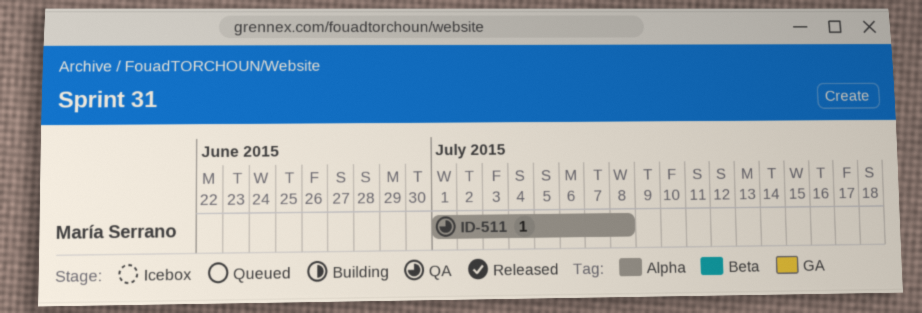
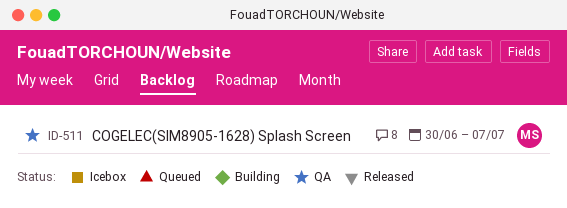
ID-511, start: Jul 1 -> Jun 30
ID-511, due: Jul 8 -> Jul 7

